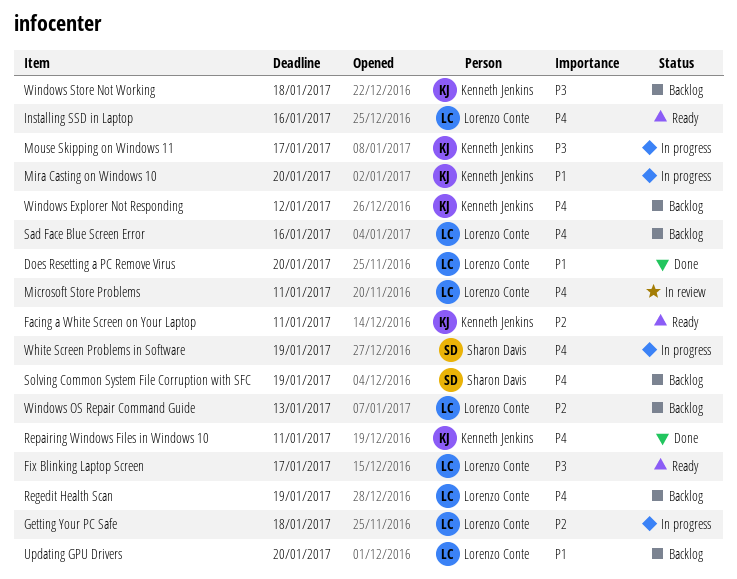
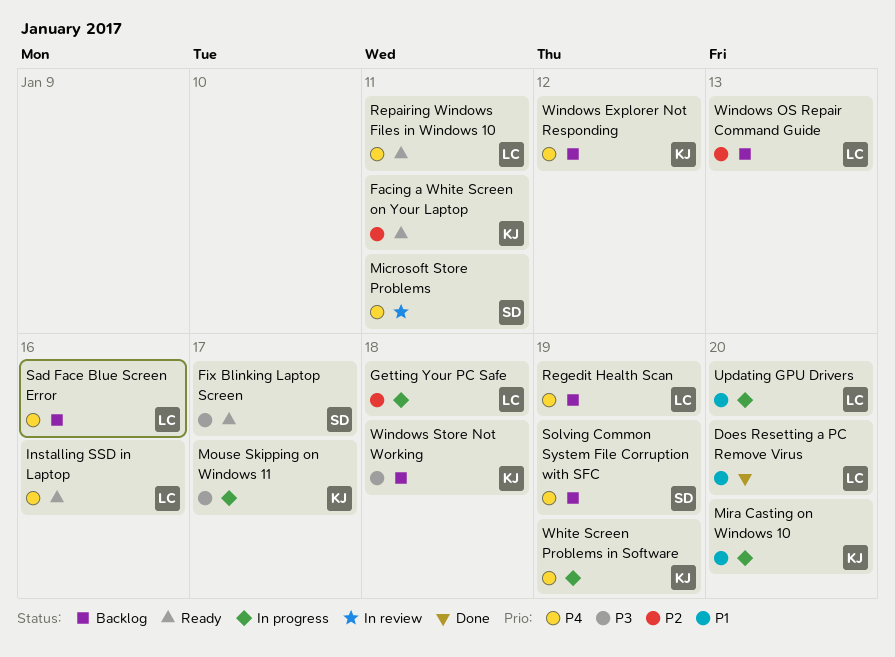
Fix Blinking Laptop Screen, owner: Lorenzo Conte -> Sharon Davis
Microsoft Store Problems, owner: Lorenzo Conte -> Sharon Davis
Repairing Windows Files in Windows 10, status: Done -> Ready
Repairing Windows Files in Windows 10, owner: Kenneth Jenkins -> Lorenzo Conte
Updating GPU Drivers, status: Backlog -> In progress
White Screen Problems in Software, owner: Sharon Davis -> Kenneth Jenkins

